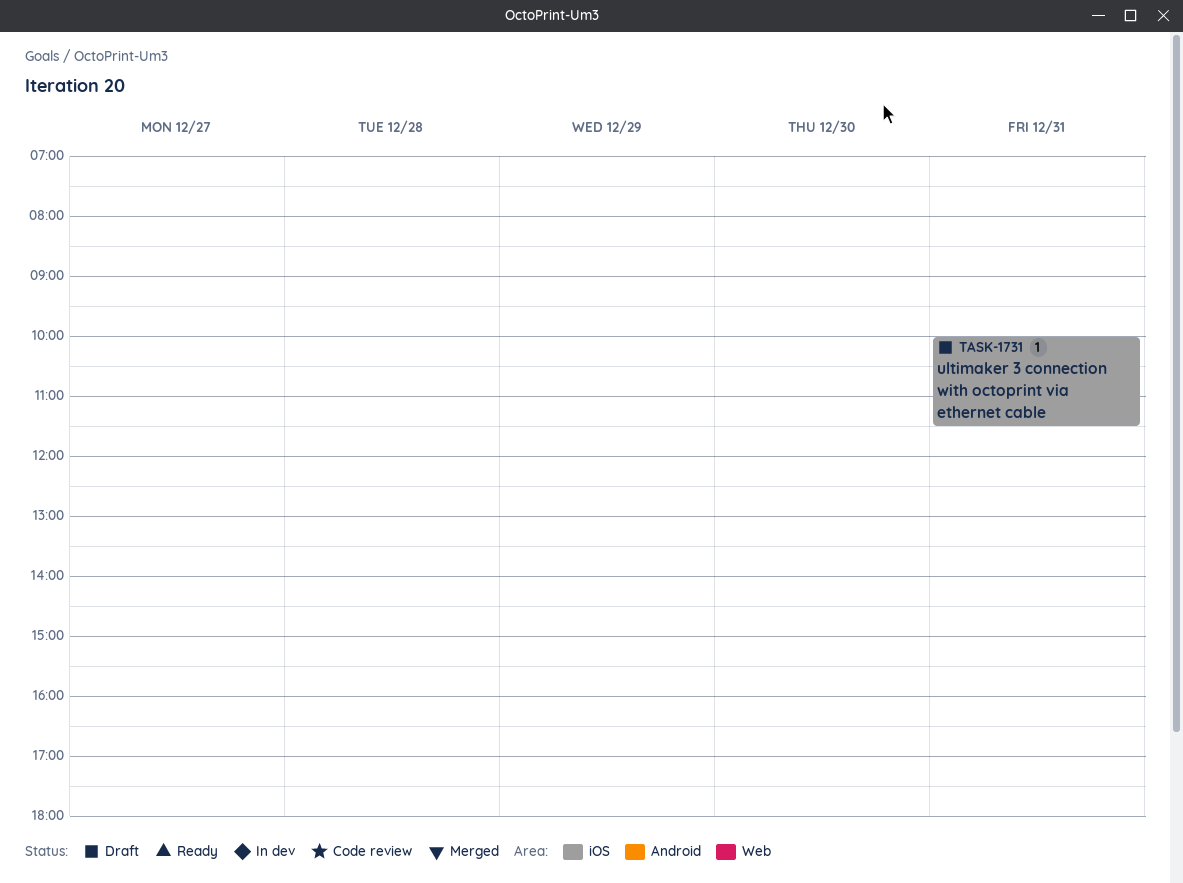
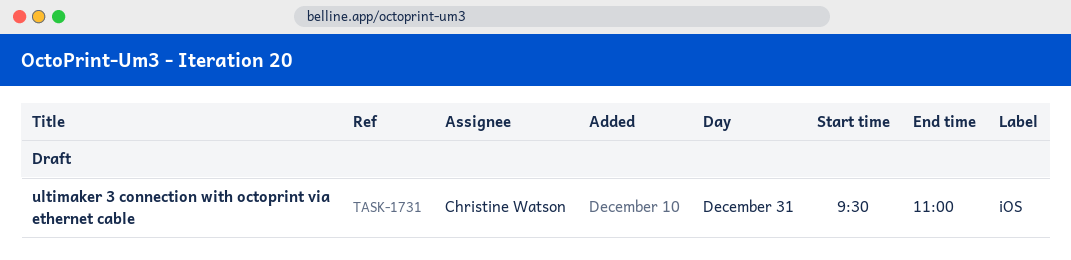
TASK-1731, begins: 10:00 -> 09:30
TASK-1731, ends: 11:30 -> 11:00

